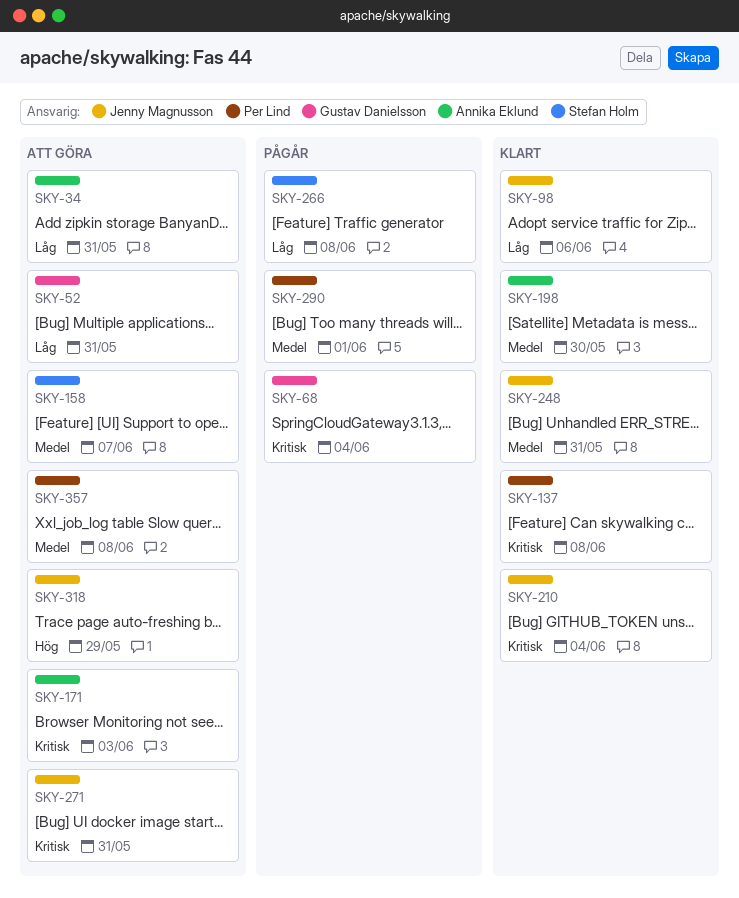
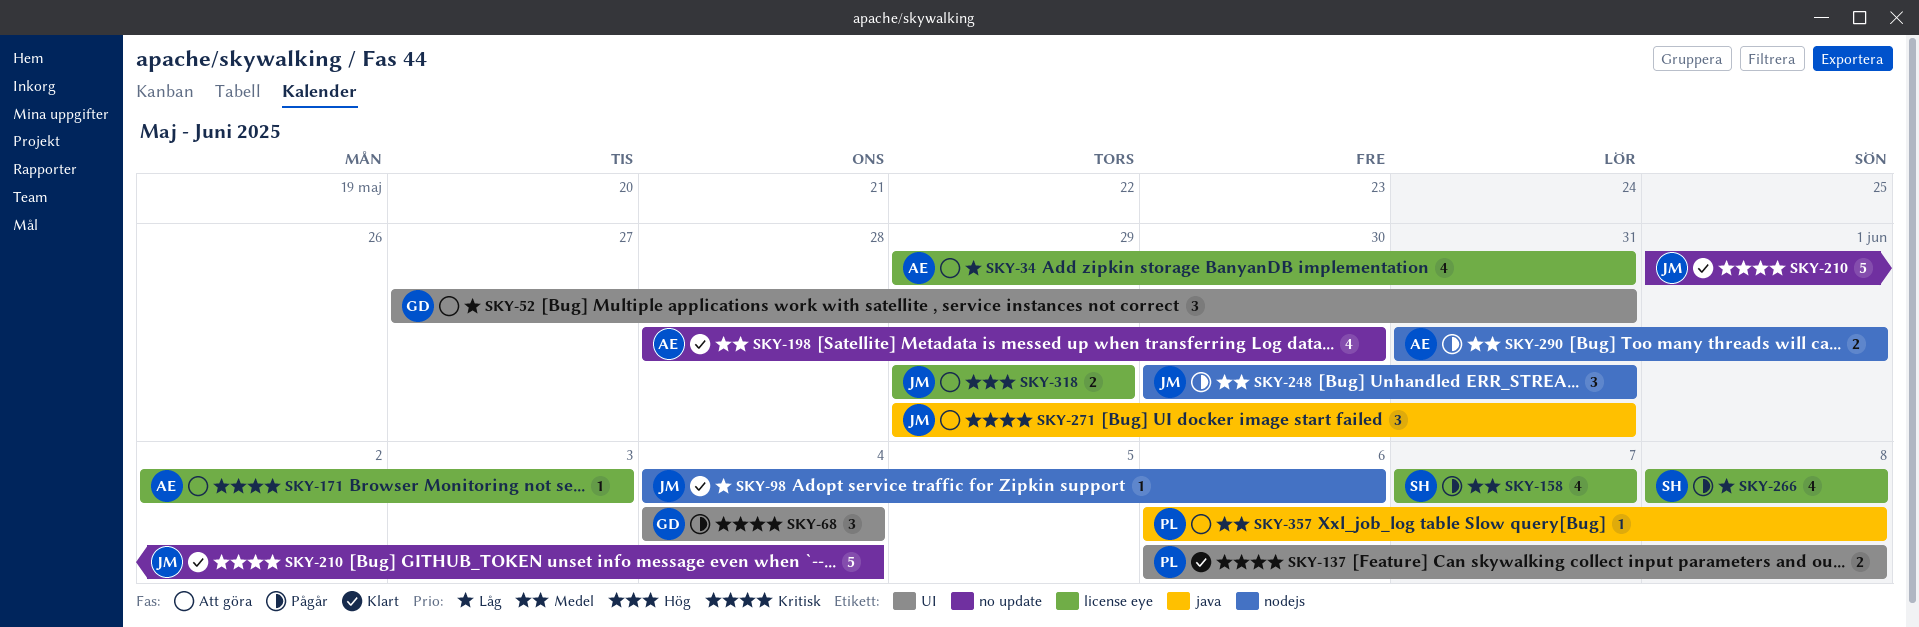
SKY-158, status: Att göra -> Pågår
SKY-248, status: Klart -> Pågår
SKY-290, owner: Per Lind -> Annika Eklund

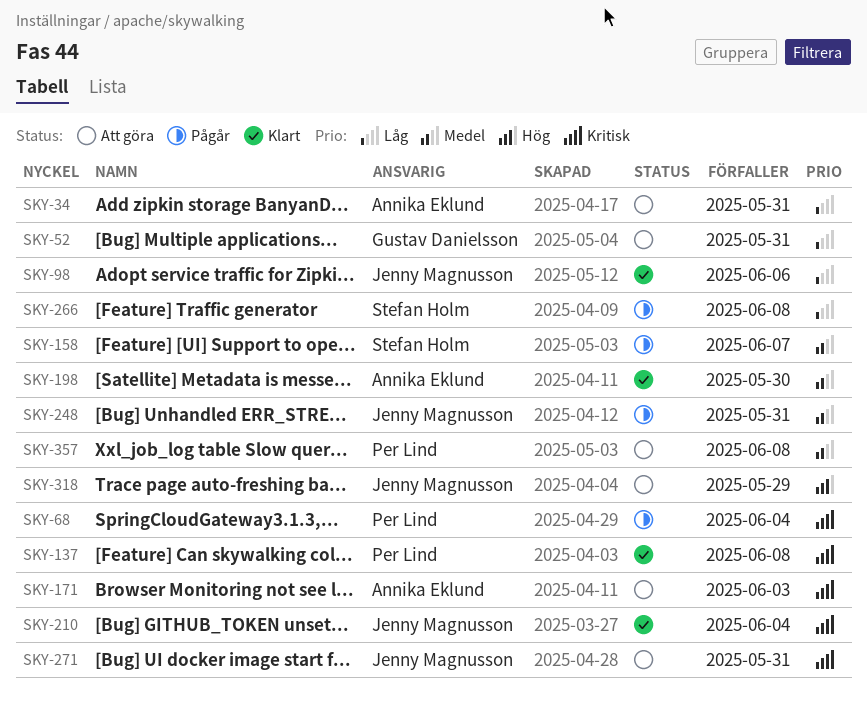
SKY-68, owner: Gustav Danielsson -> Per Lind
SKY-290: present -> none

